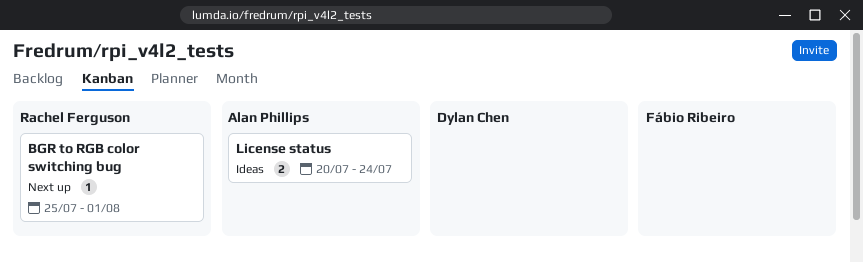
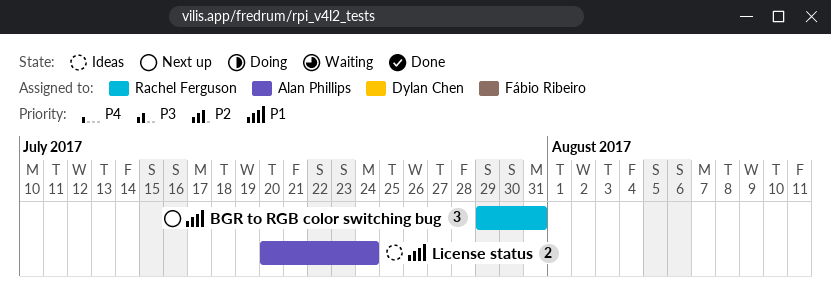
BGR to RGB color switching bug, estimate: 1 -> 3
BGR to RGB color switching bug, start: Jul 25 -> Jul 29
BGR to RGB color switching bug, due: Aug 1 -> Jul 31

